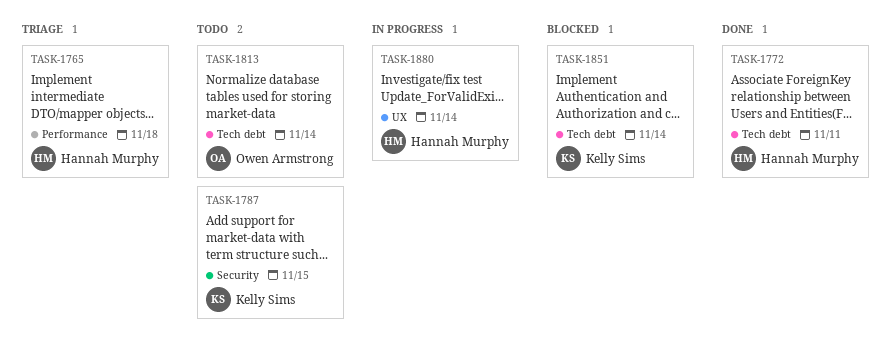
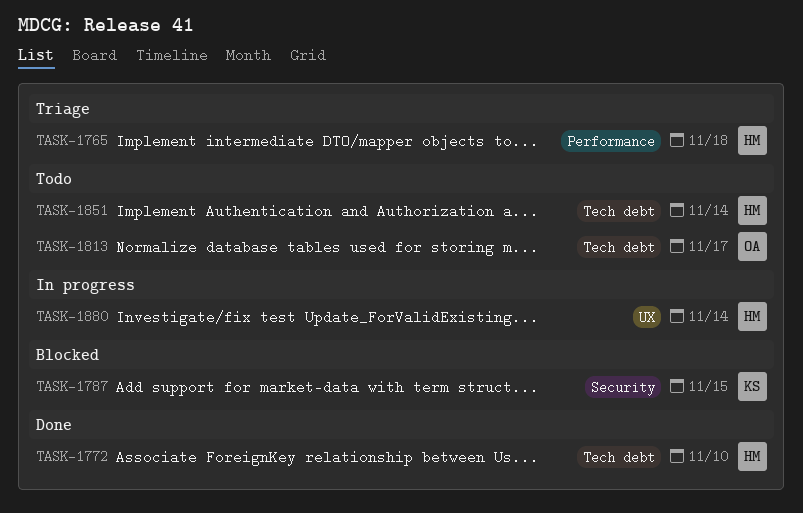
TASK-1772, due: Nov 11 -> Nov 10
TASK-1787, status: Todo -> Blocked
TASK-1813, due: Nov 14 -> Nov 17
TASK-1851, status: Blocked -> Todo
TASK-1851, owner: Kelly Sims -> Hannah Murphy

